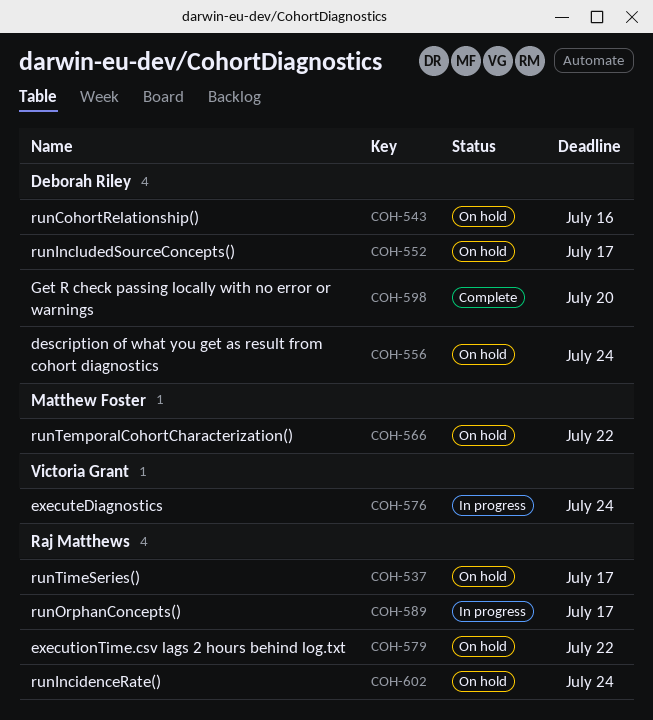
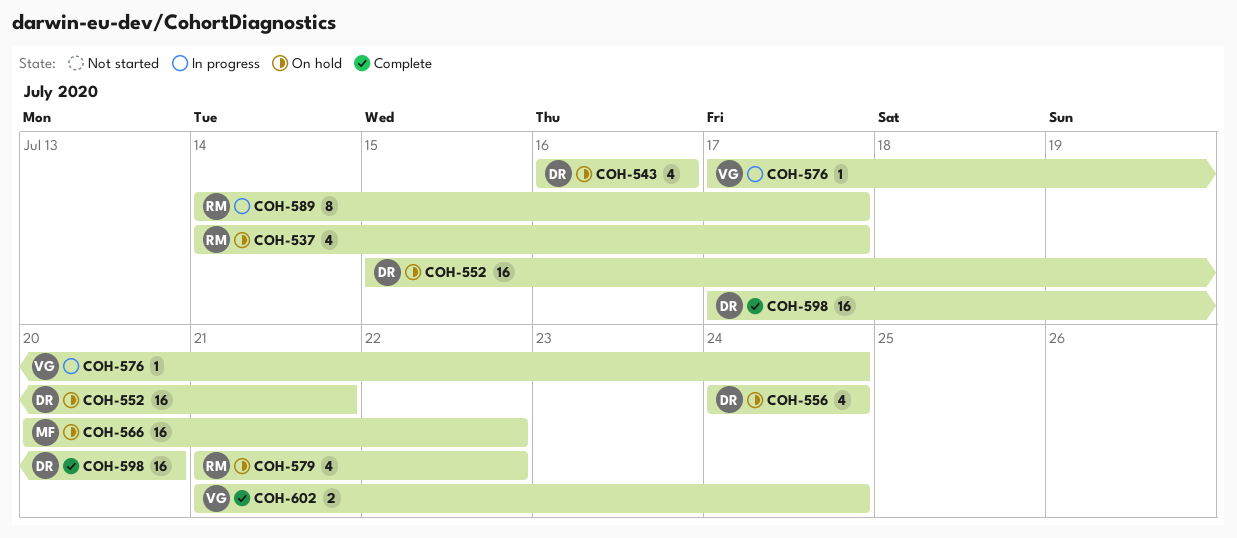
COH-552, due: Jul 17 -> Jul 21
COH-602, status: On hold -> Complete
COH-602, owner: Raj Matthews -> Victoria Grant

